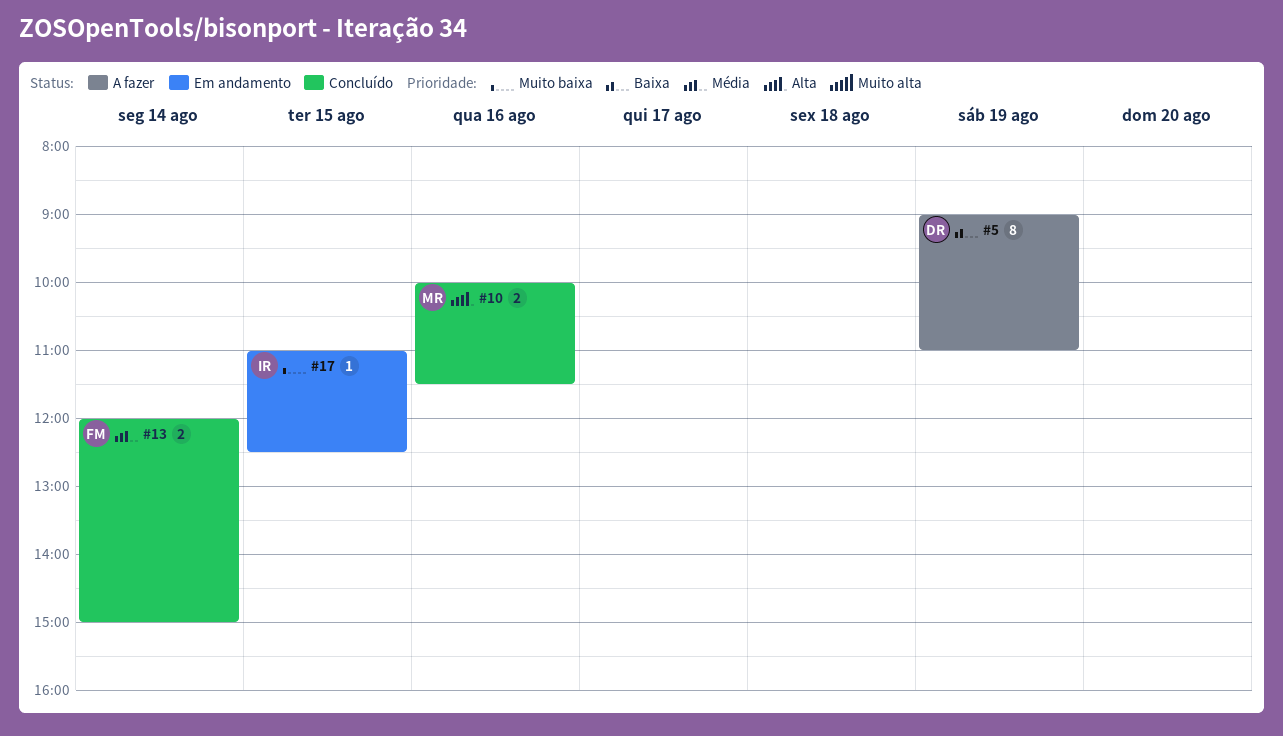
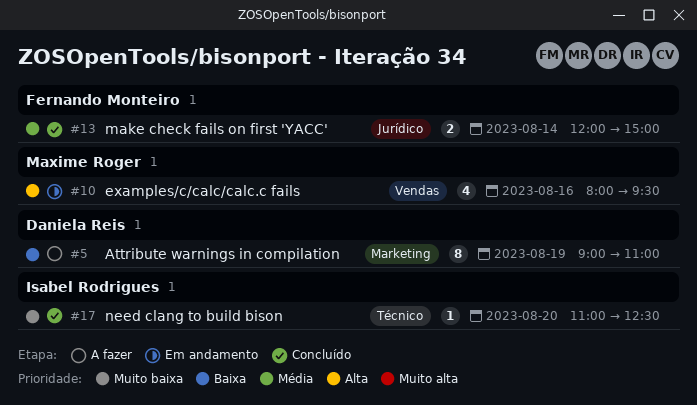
#10, status: Concluído -> Em andamento
#10, estimate: 2 -> 4
#10, begins: 10:00 -> 08:00
#10, ends: 11:30 -> 09:30
#17, status: Em andamento -> Concluído
#17, day: Aug 15 -> Aug 20

